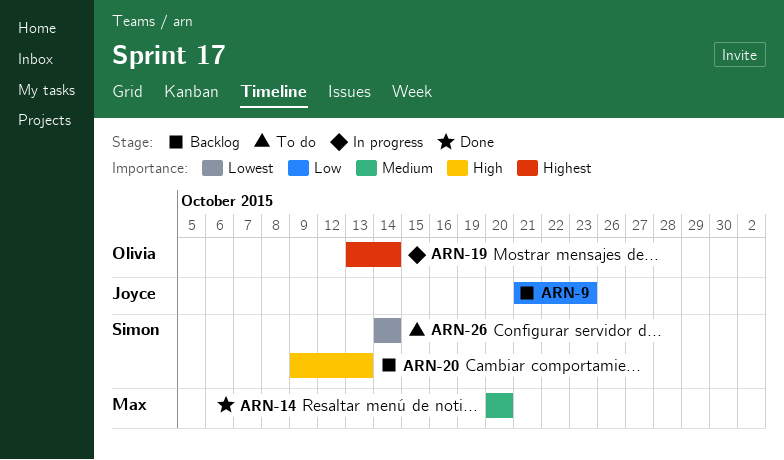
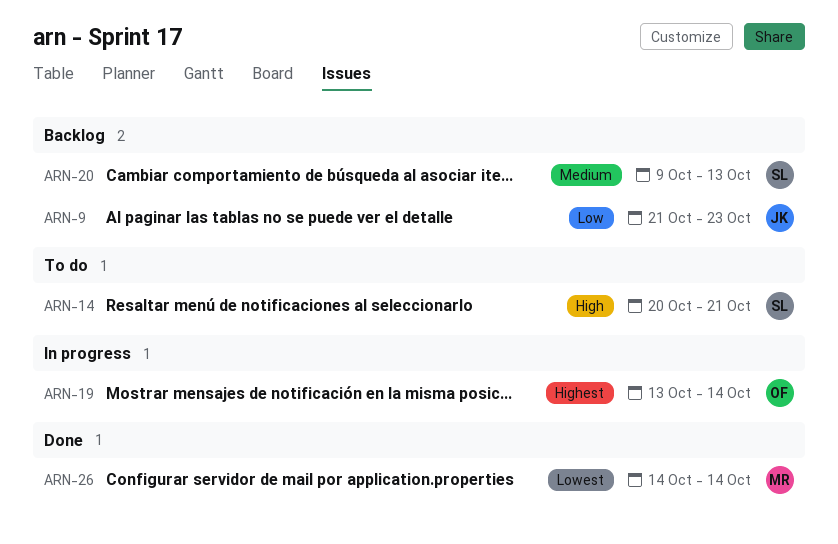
ARN-14, status: Done -> To do
ARN-14, owner: Max -> Simon
ARN-14, priority: Medium -> High
ARN-14, due: Oct 20 -> Oct 21
ARN-20, priority: High -> Medium
ARN-26, status: To do -> Done
ARN-26, owner: Simon -> Max

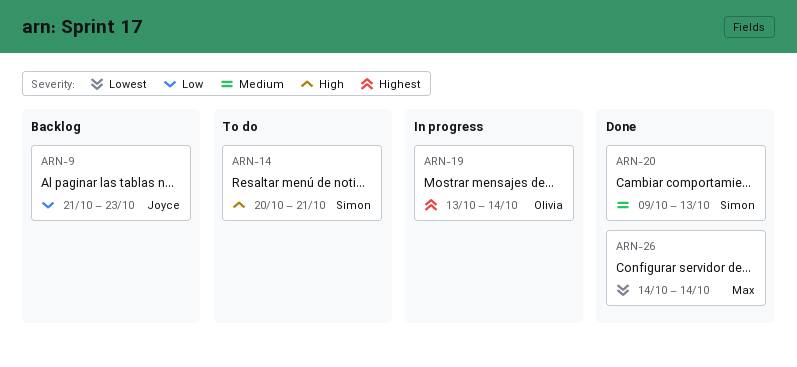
ARN-20, status: Backlog -> Done

